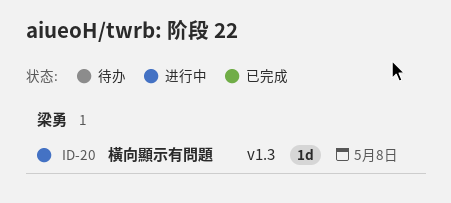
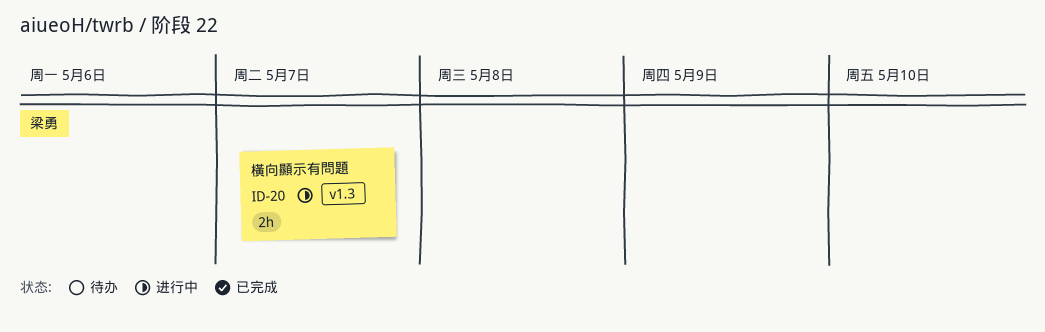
ID-20, estimate: 1d -> 2h
ID-20, due: May 8 -> May 7

